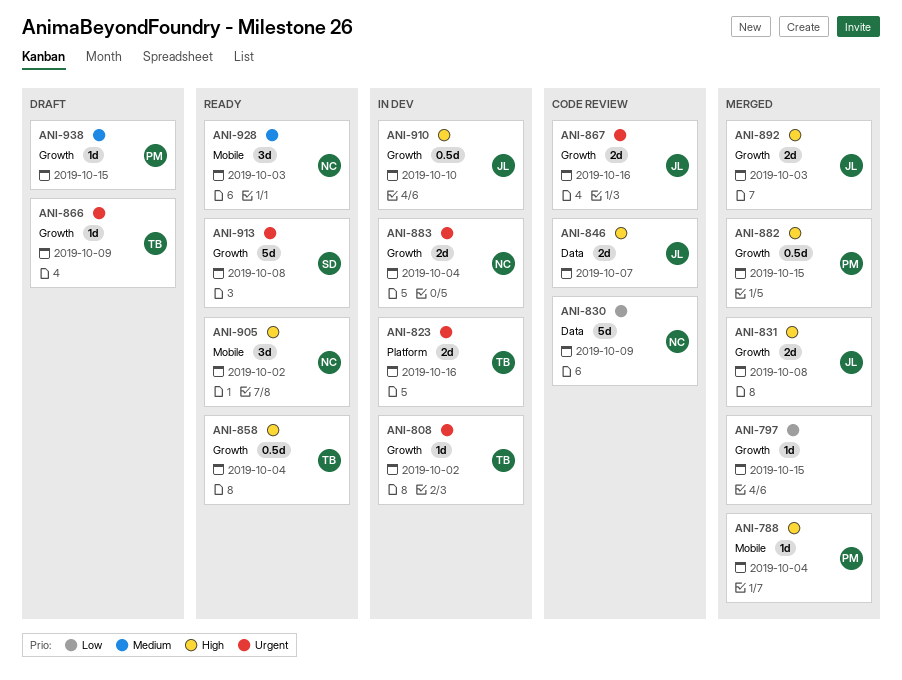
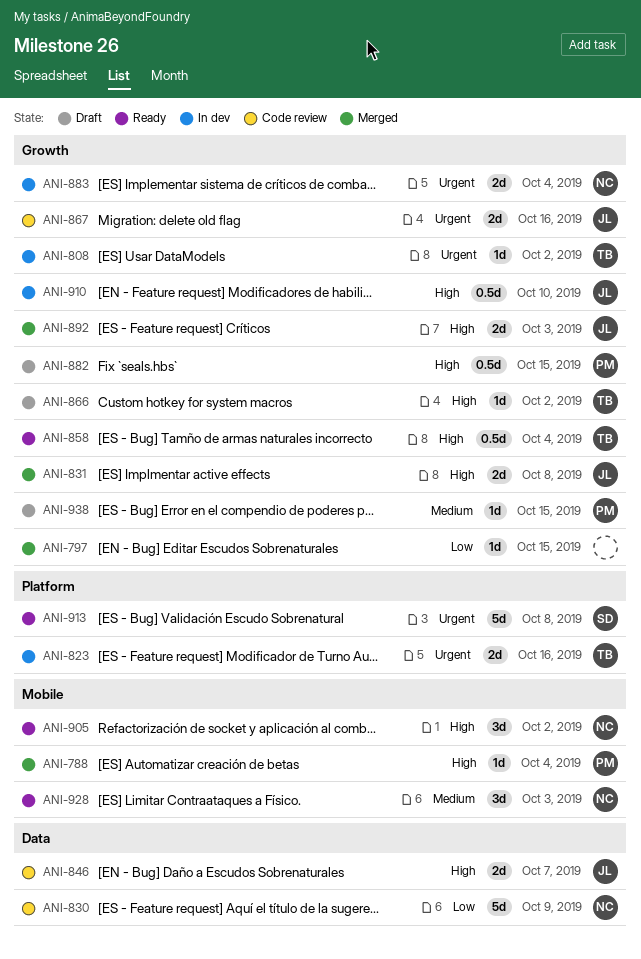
ANI-866, priority: Urgent -> High
ANI-866, due: Oct 9 -> Oct 2
ANI-882, status: Merged -> Draft
ANI-913, label: Growth -> Platform

